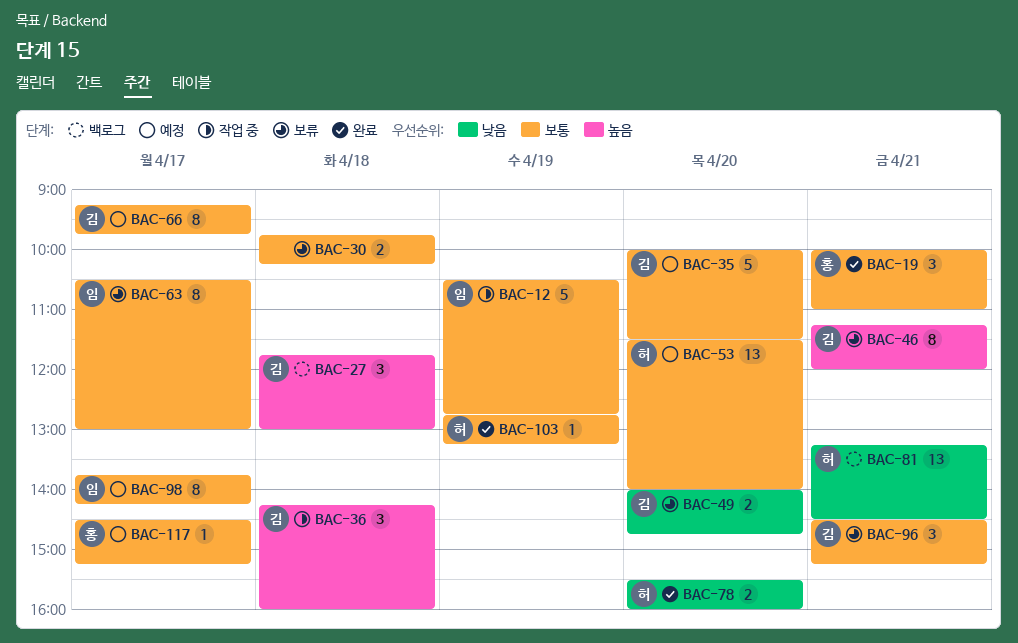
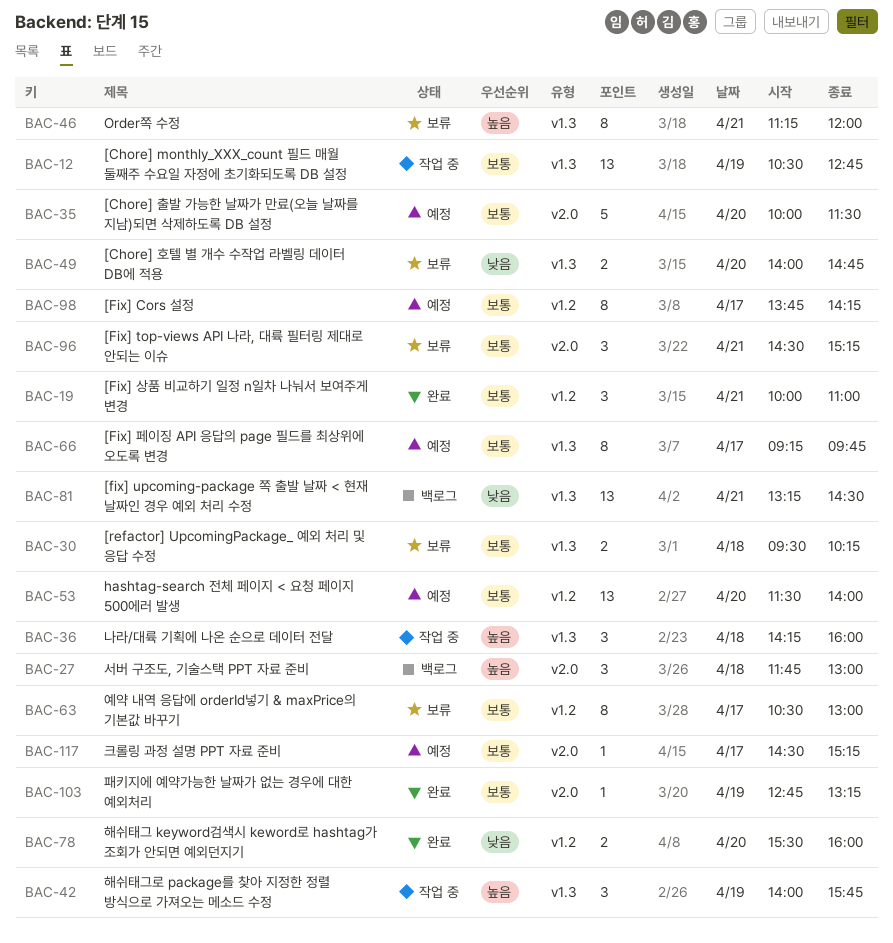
BAC-12, estimate: 5 -> 13
BAC-30, begins: 09:45 -> 09:30
BAC-42: none -> present

